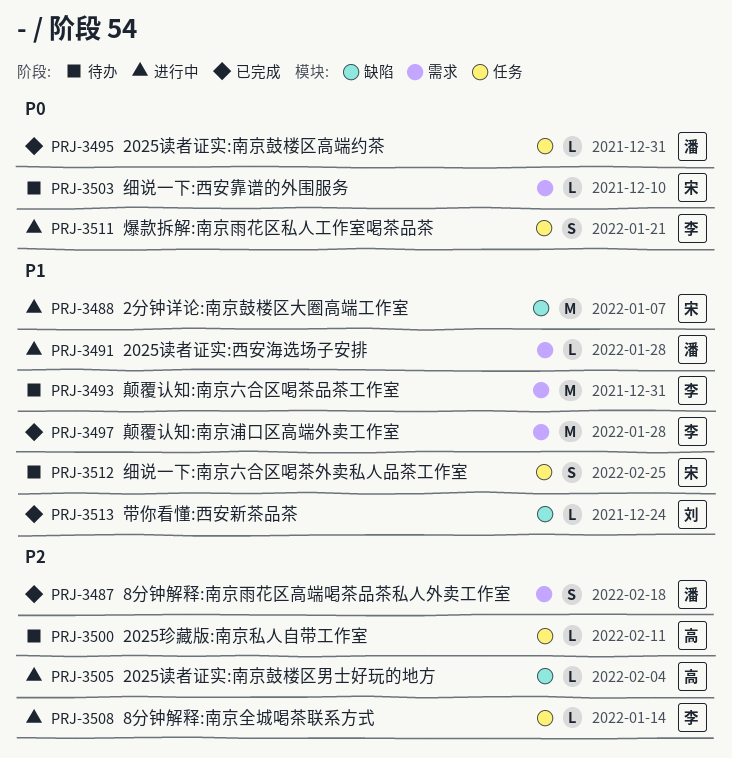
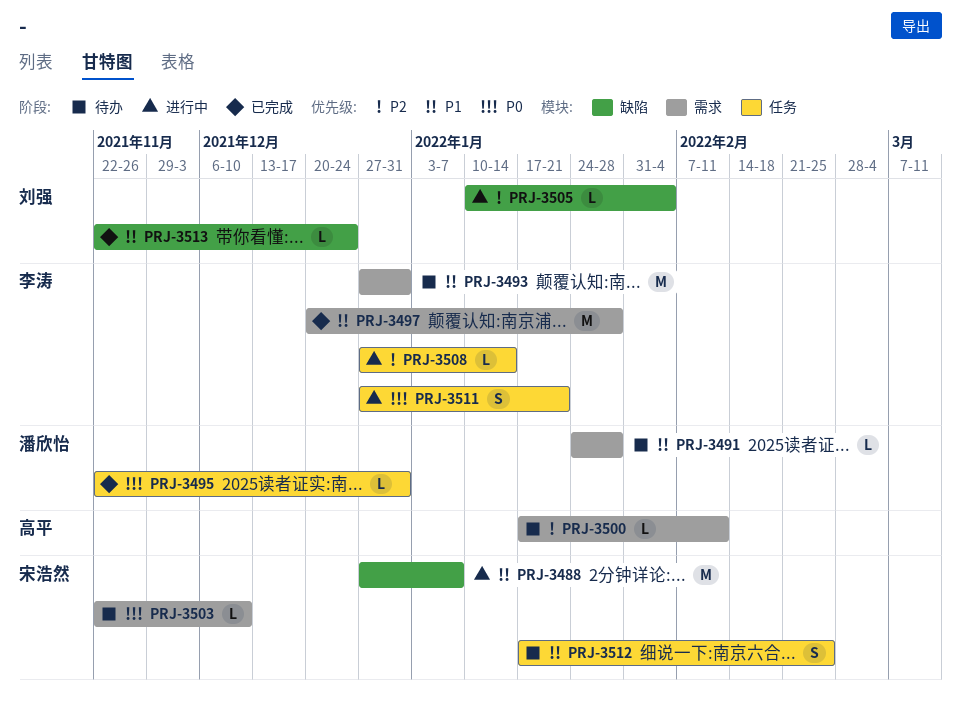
PRJ-3487: present -> none
PRJ-3491, status: 进行中 -> 待办
PRJ-3500, label: 任务 -> 需求
PRJ-3505, owner: 高平 -> 刘强

